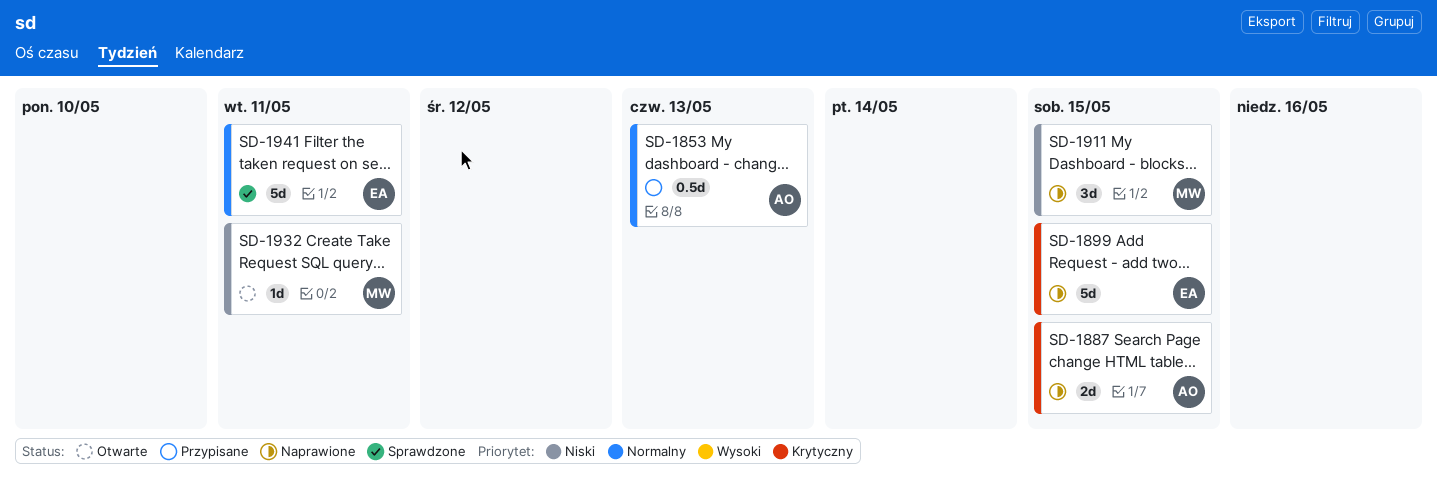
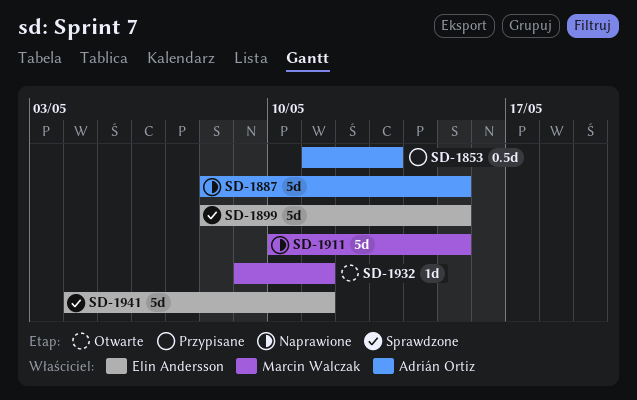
SD-1887, estimate: 2d -> 5d
SD-1899, status: Naprawione -> Sprawdzone
SD-1911, estimate: 3d -> 5d

